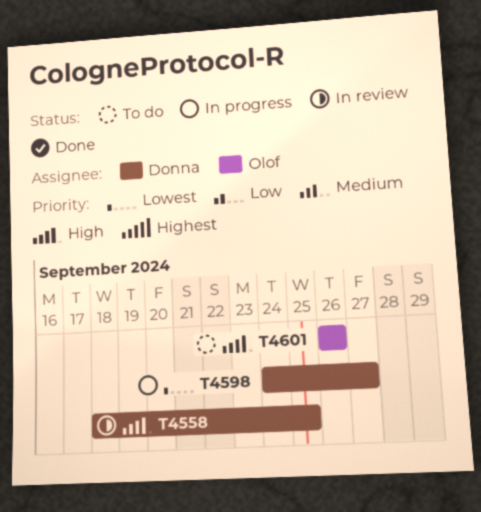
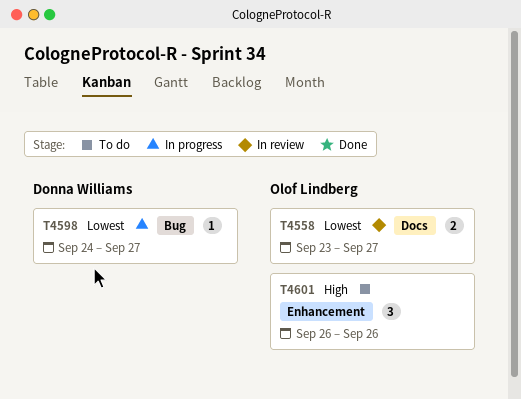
T4558, owner: Donna Williams -> Olof Lindberg
T4558, priority: High -> Lowest
T4558, start: Sep 18 -> Sep 23
T4558, due: Sep 25 -> Sep 27

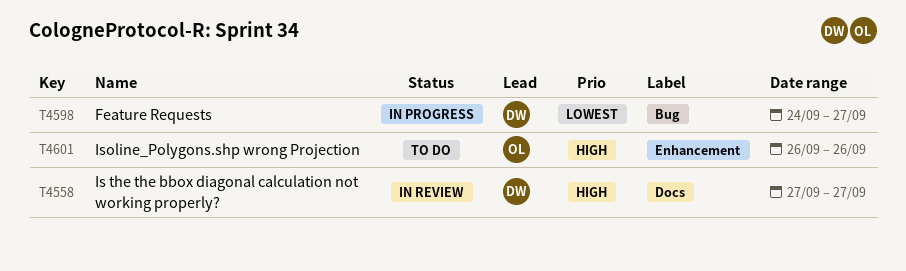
T4558, owner: Olof Lindberg -> Donna Williams
T4558, priority: Lowest -> High
T4558, start: Sep 23 -> Sep 27

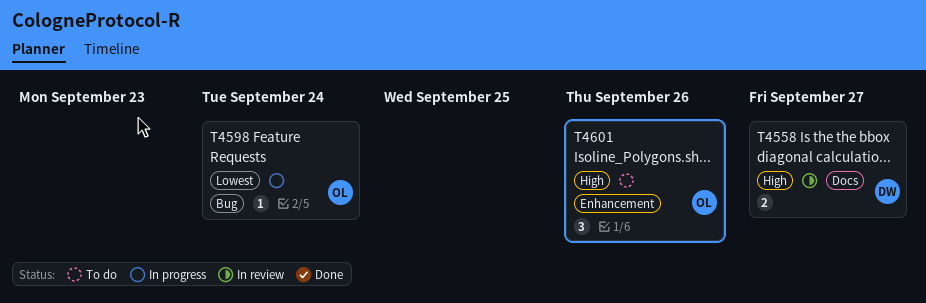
T4598, owner: DW -> OL
T4598, due: Sep 27 -> Sep 24

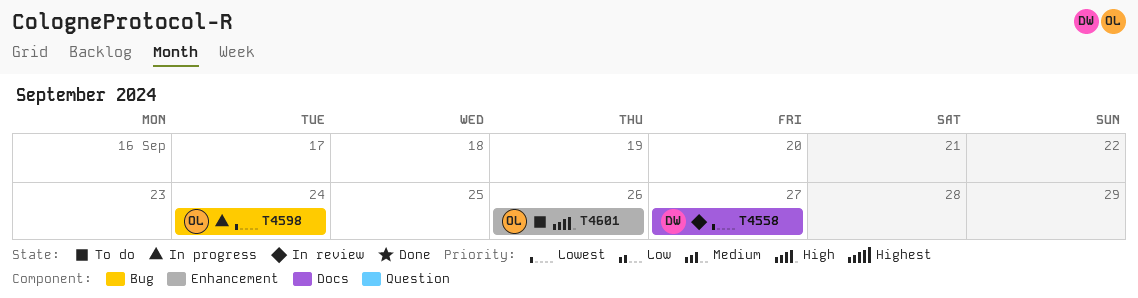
T4558, priority: High -> Lowest

